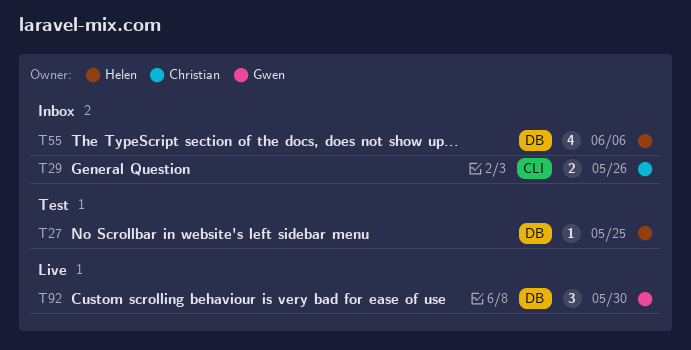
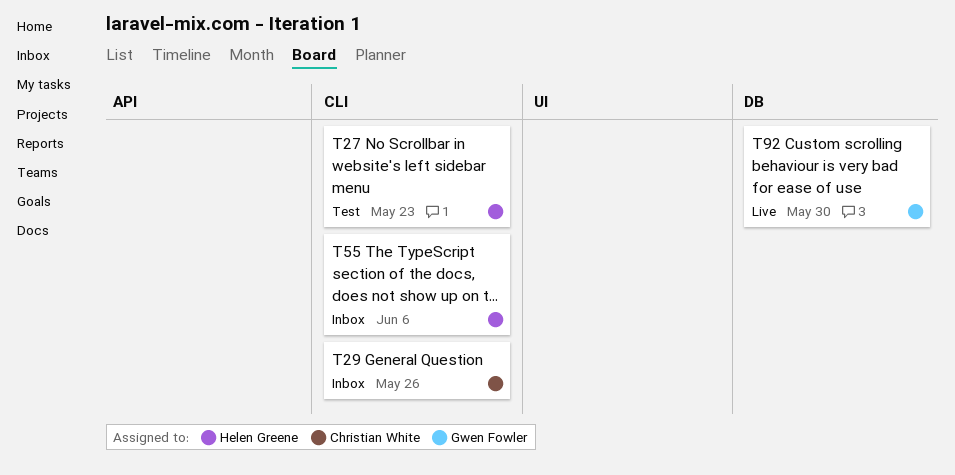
T27, label: DB -> CLI
T27, due: May 25 -> May 23
T55, label: DB -> CLI

